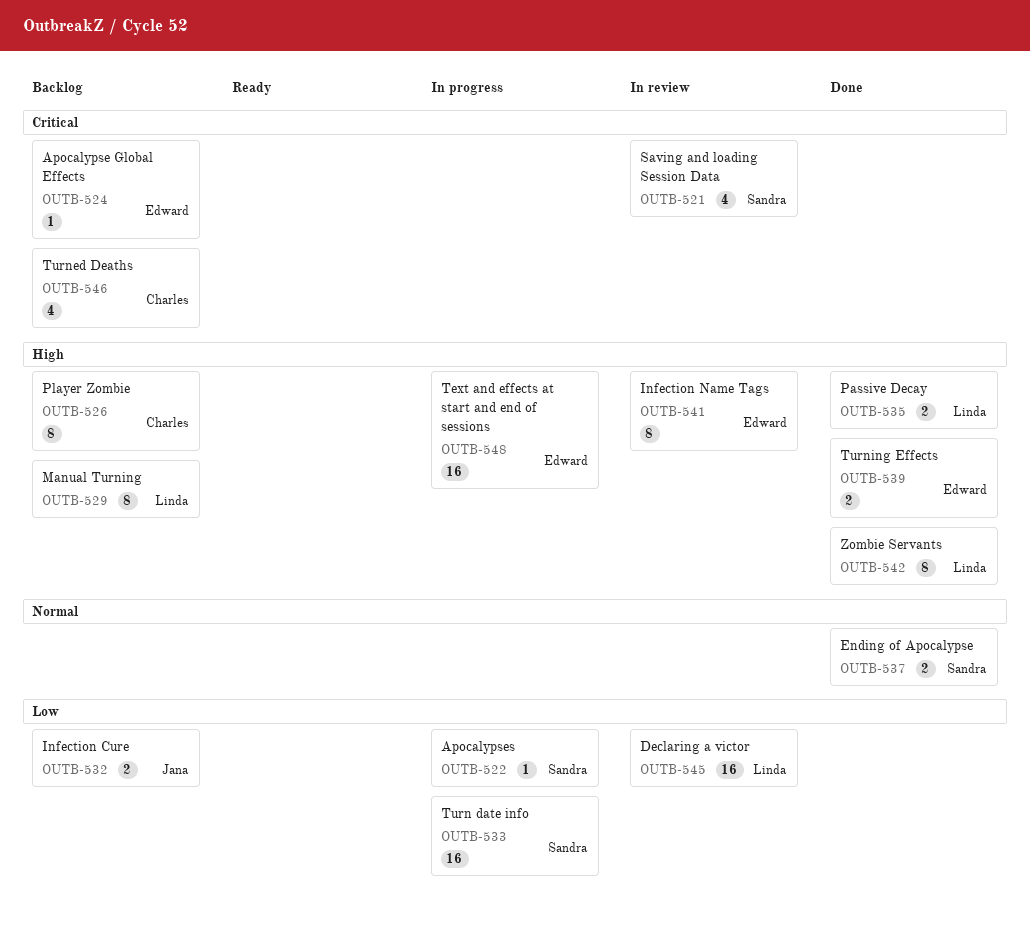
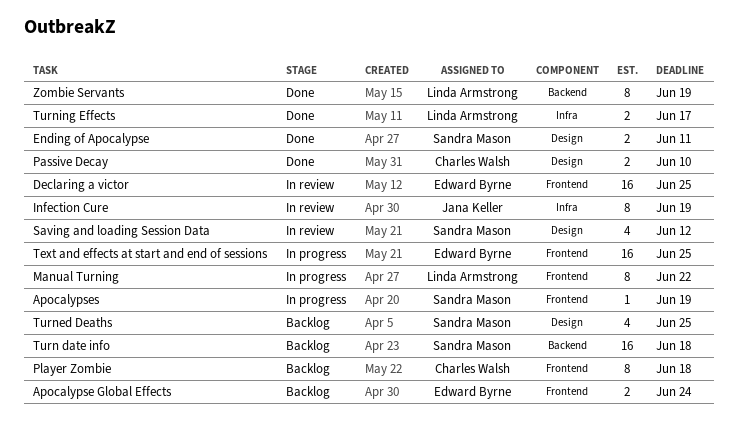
Apocalypse Global Effects, estimate: 1 -> 2
Declaring a victor, owner: Linda Armstrong -> Edward Byrne
Infection Cure, status: Backlog -> In review
Infection Cure, estimate: 2 -> 8
Infection Name Tags: present -> none
Manual Turning, status: Backlog -> In progress
Passive Decay, owner: Linda Armstrong -> Charles Walsh
Turn date info, status: In progress -> Backlog
Turned Deaths, owner: Charles Walsh -> Sandra Mason
Turning Effects, owner: Edward Byrne -> Linda Armstrong

